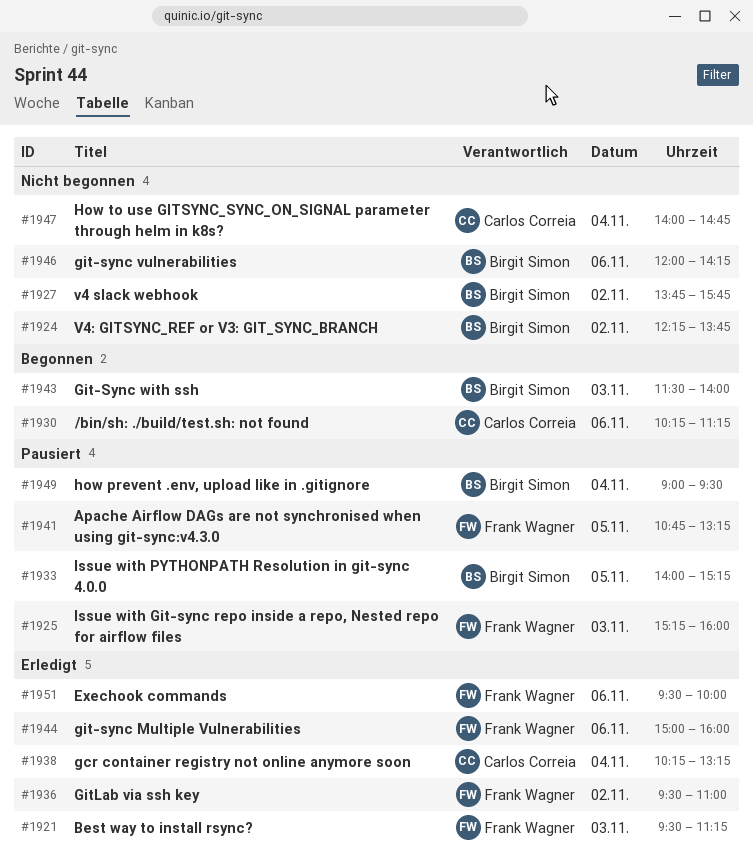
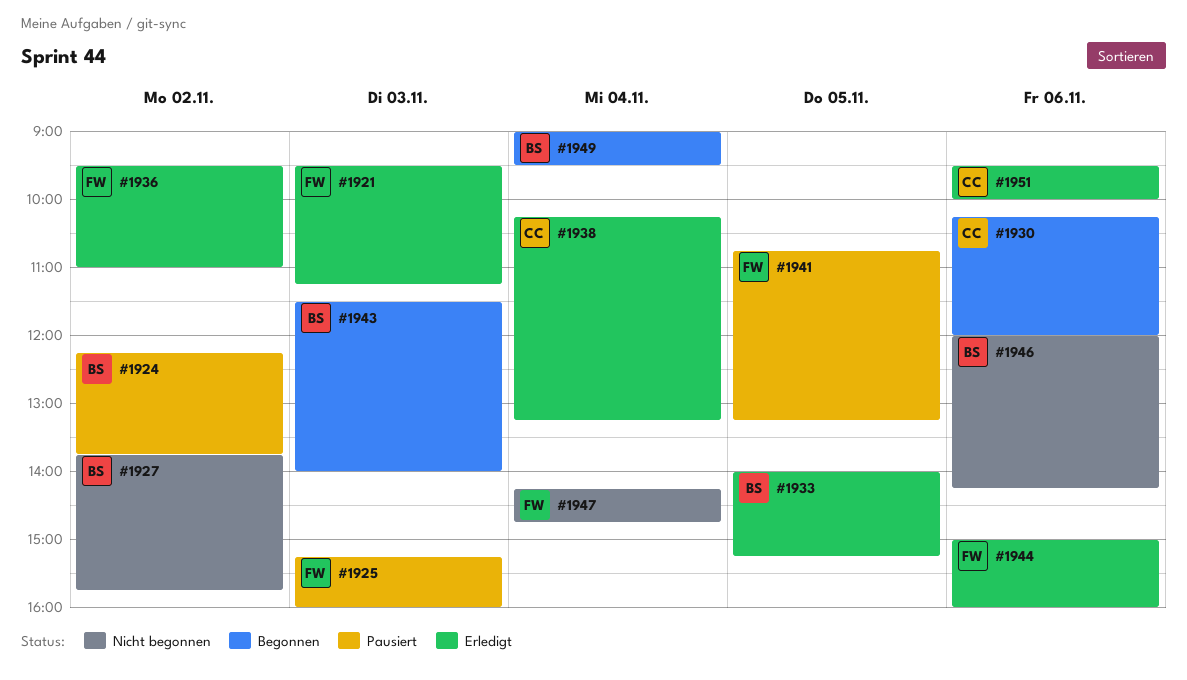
#1924, status: Nicht begonnen -> Pausiert
#1930, ends: 11:15 -> 12:00
#1933, status: Pausiert -> Erledigt
#1947, owner: Carlos Correia -> Frank Wagner
#1947, begins: 14:00 -> 14:15
#1949, status: Pausiert -> Begonnen
#1951, owner: Frank Wagner -> Carlos Correia

